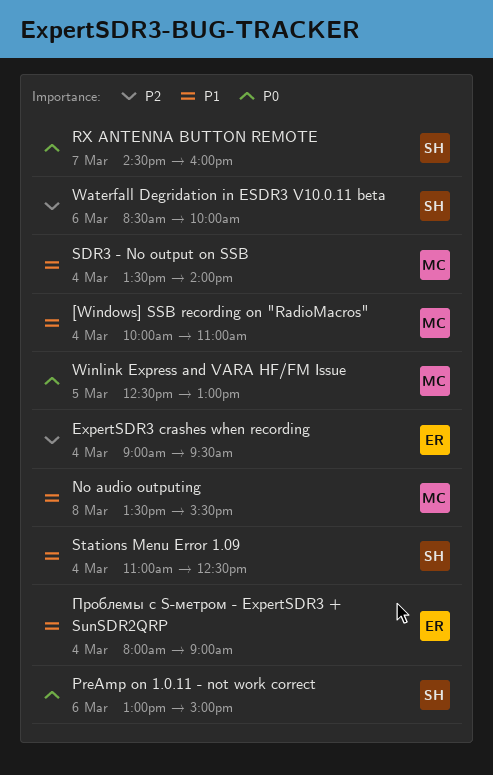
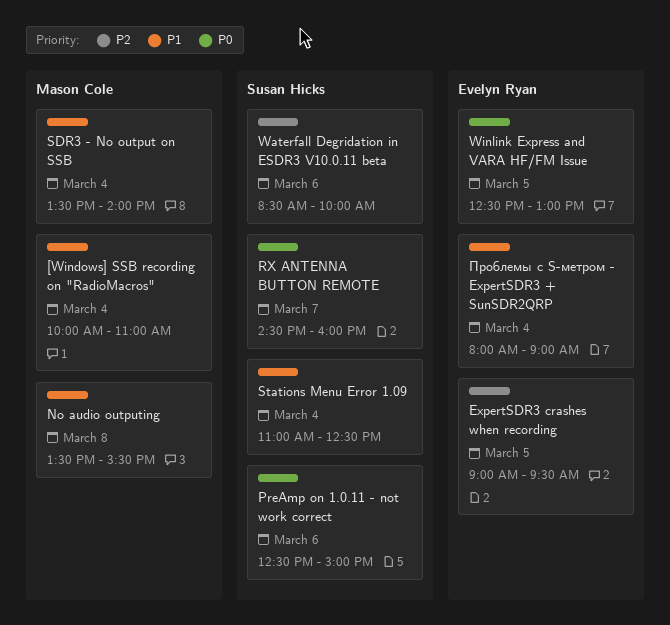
ExpertSDR3 crashes when recording, day: Mar 4 -> Mar 5
PreAmp on 1.0.11 - not work correct, begins: 13:00 -> 12:30
Winlink Express and VARA HF/FM Issue, owner: Mason Cole -> Evelyn Ryan

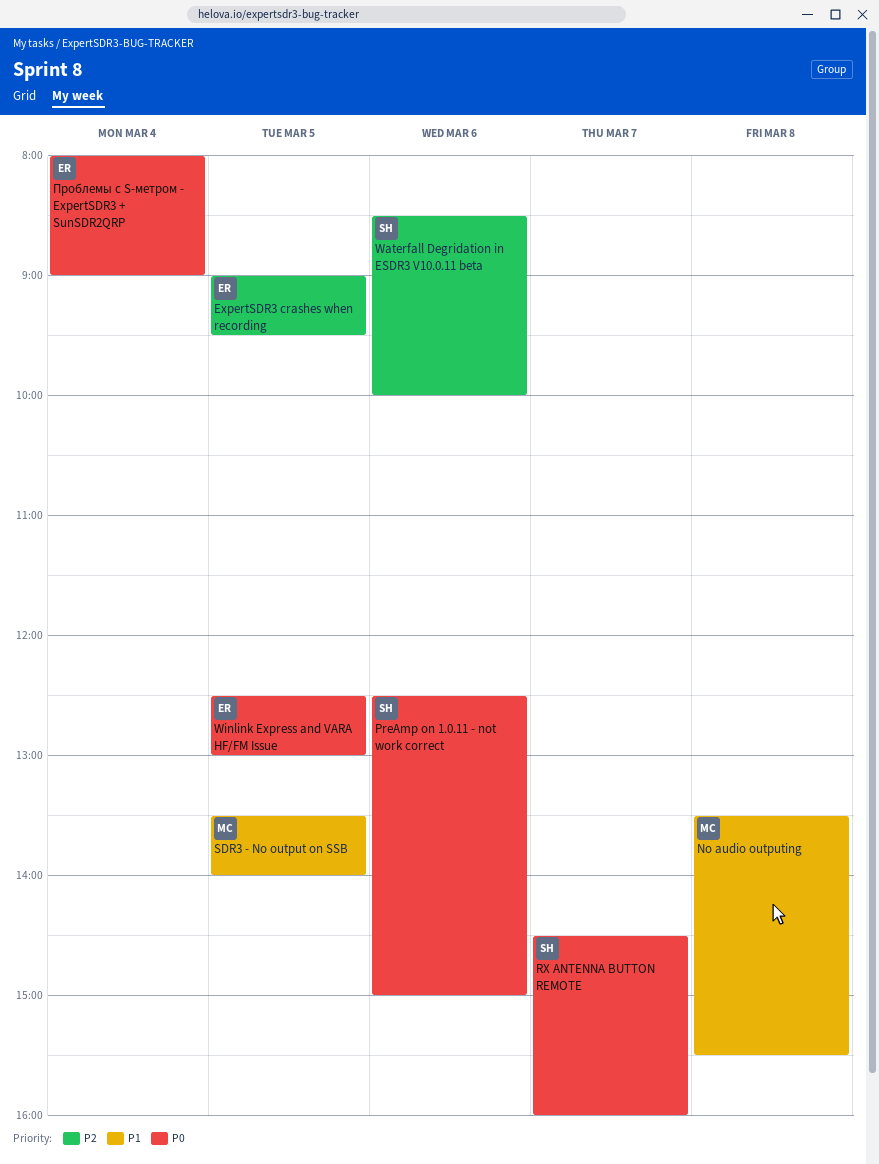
[Windows] SSB recording on "RadioMacros": present -> none
SDR3 - No output on SSB, day: Mar 4 -> Mar 5
Stations Menu Error 1.09: present -> none
Проблемы с S-метром - ExpertSDR3 + SunSDR2QRP, priority: P1 -> P0

